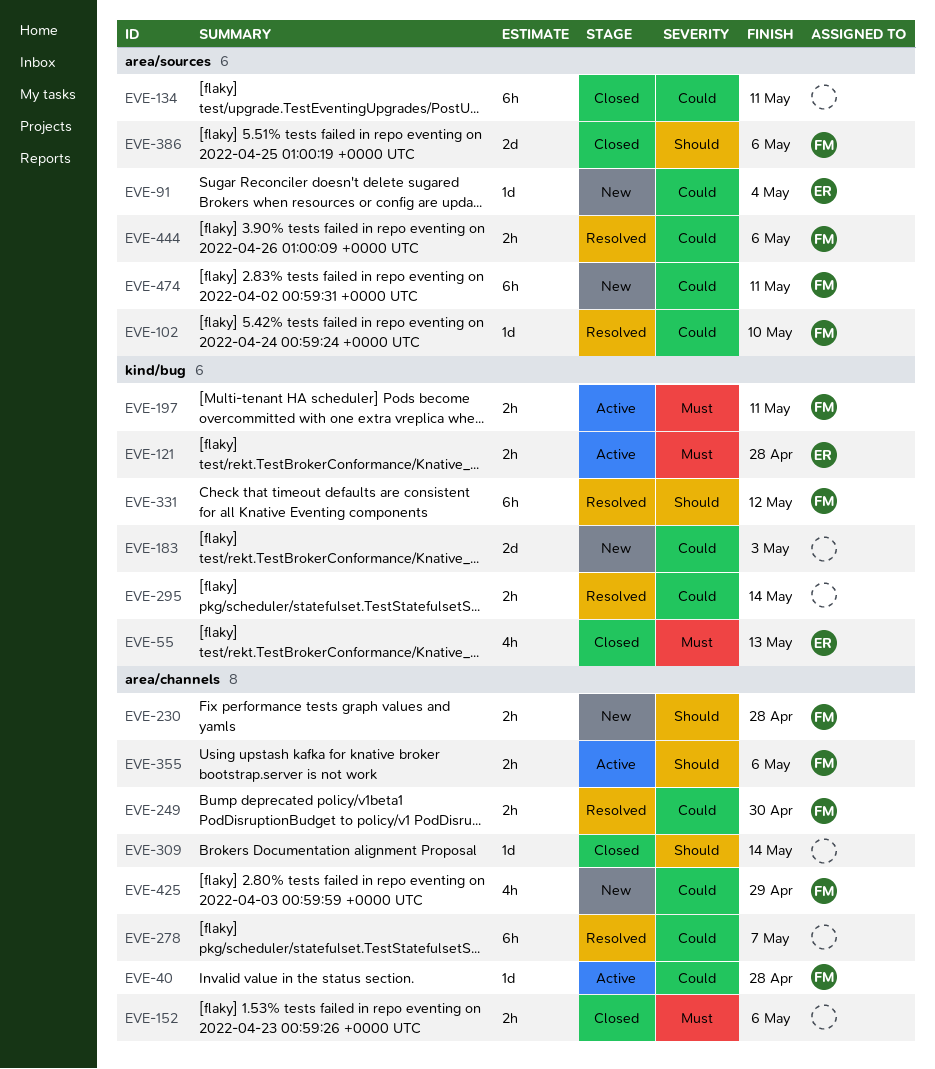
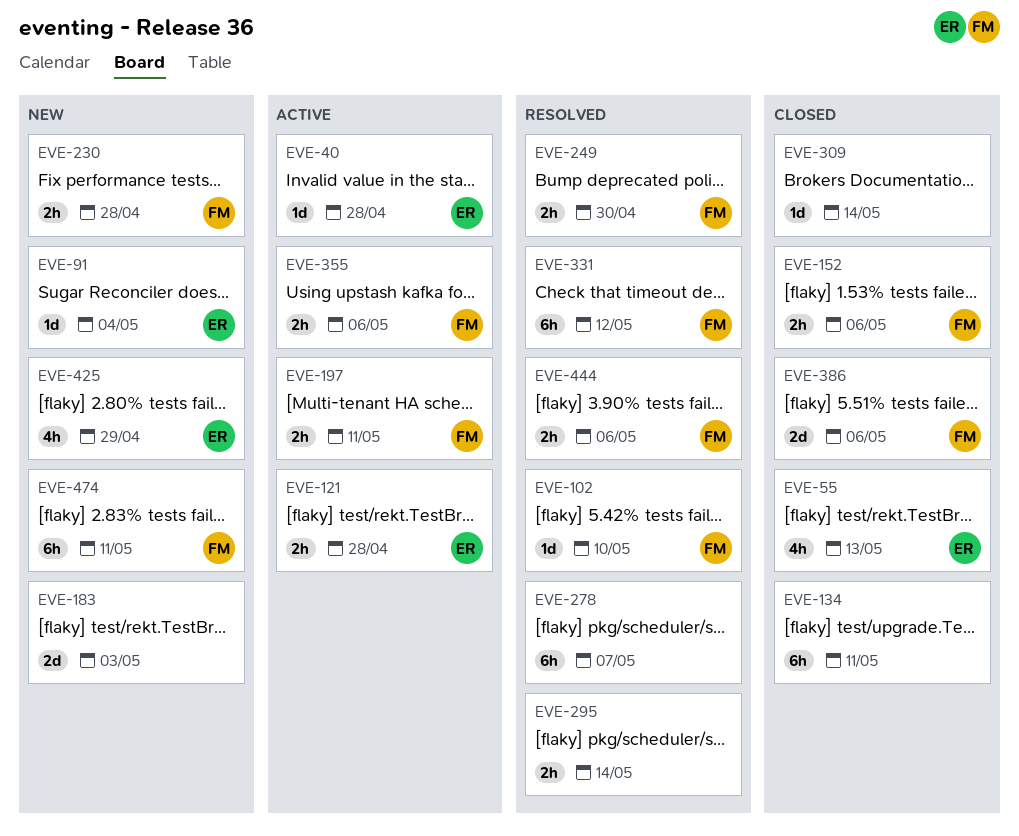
EVE-40, owner: FM -> ER
EVE-152, owner: none -> FM
EVE-425, owner: FM -> ER

